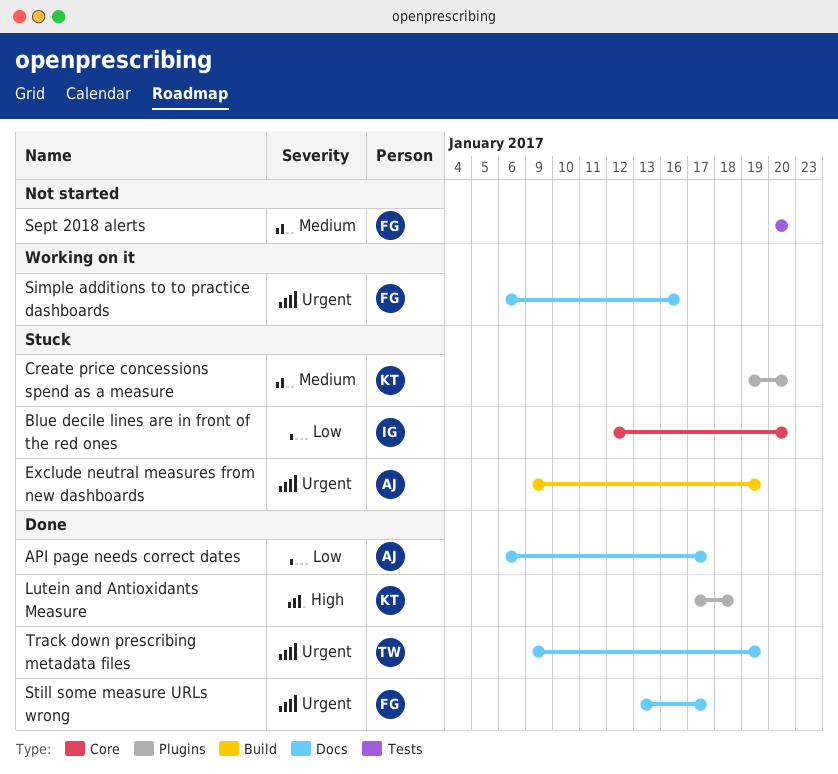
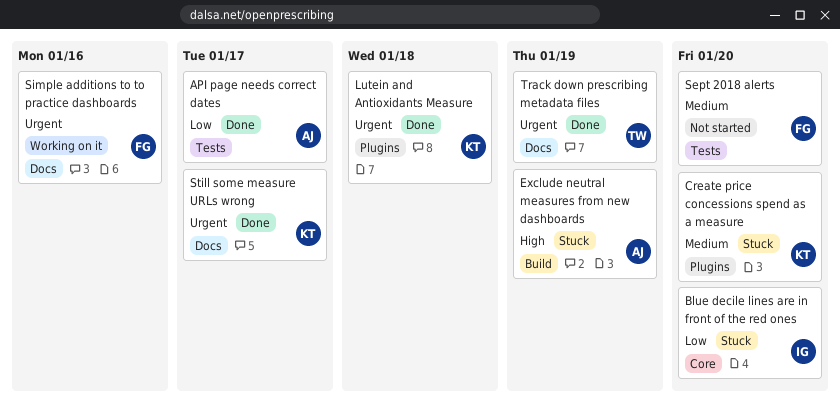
API page needs correct dates, label: Docs -> Tests
Exclude neutral measures from new dashboards, priority: Urgent -> High
Lutein and Antioxidants Measure, priority: High -> Urgent
Still some measure URLs wrong, owner: FG -> KT

